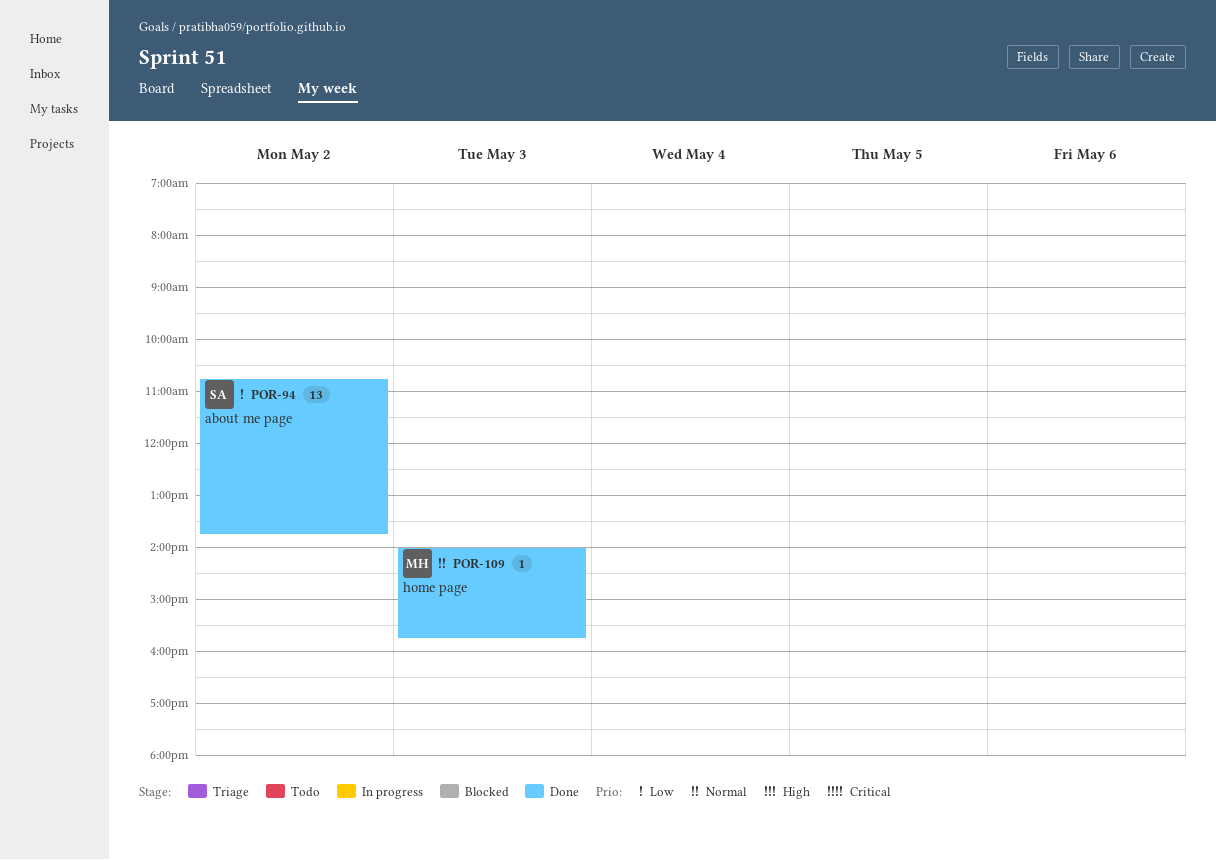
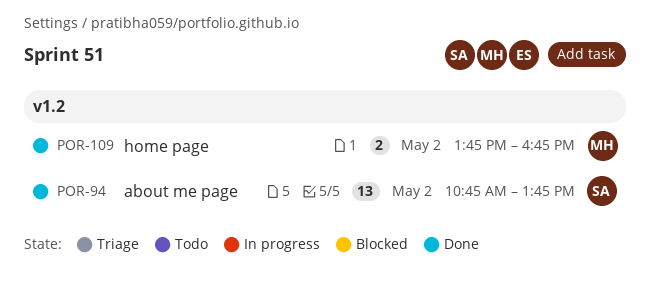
POR-109, estimate: 1 -> 2
POR-109, day: May 3 -> May 2
POR-109, begins: 14:00 -> 13:45
POR-109, ends: 15:45 -> 16:45

